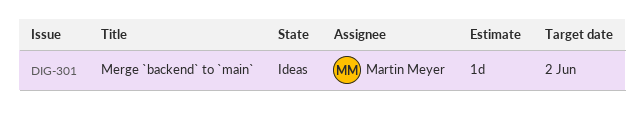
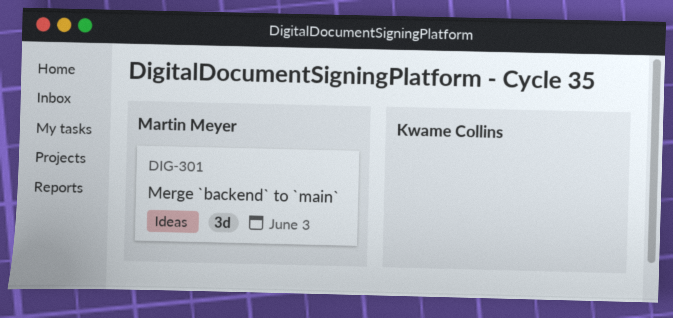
DIG-301, estimate: 1d -> 3d
DIG-301, due: Jun 2 -> Jun 3

